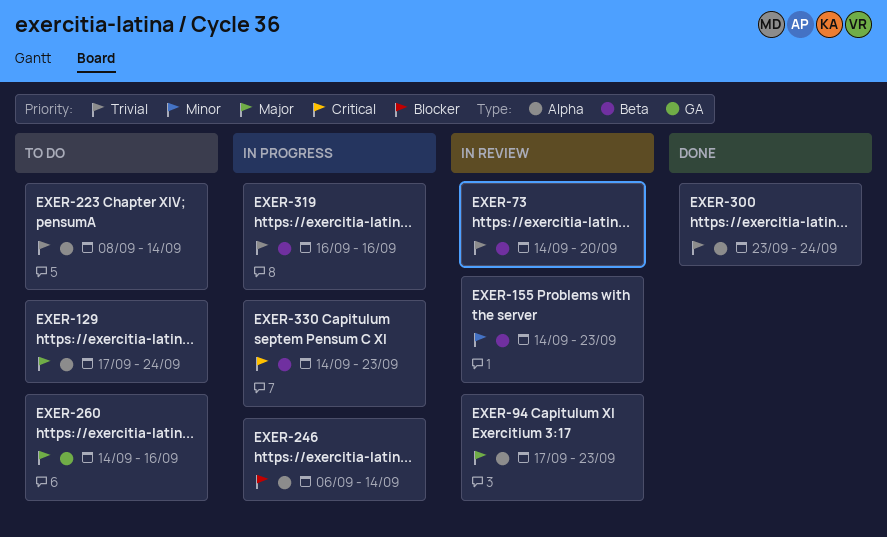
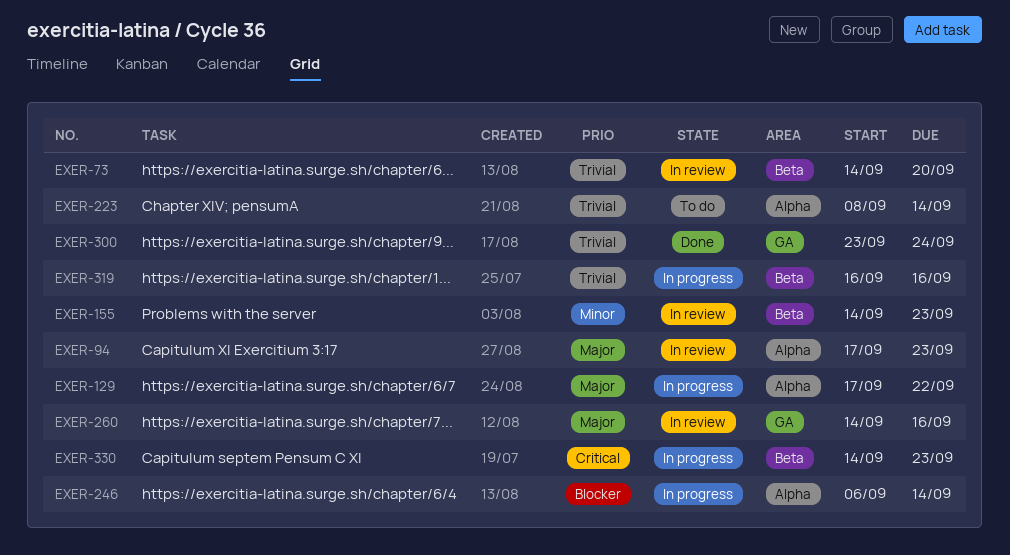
EXER-129, status: To do -> In progress
EXER-129, due: Sep 24 -> Sep 22
EXER-260, status: To do -> In review
EXER-300, label: Alpha -> GA

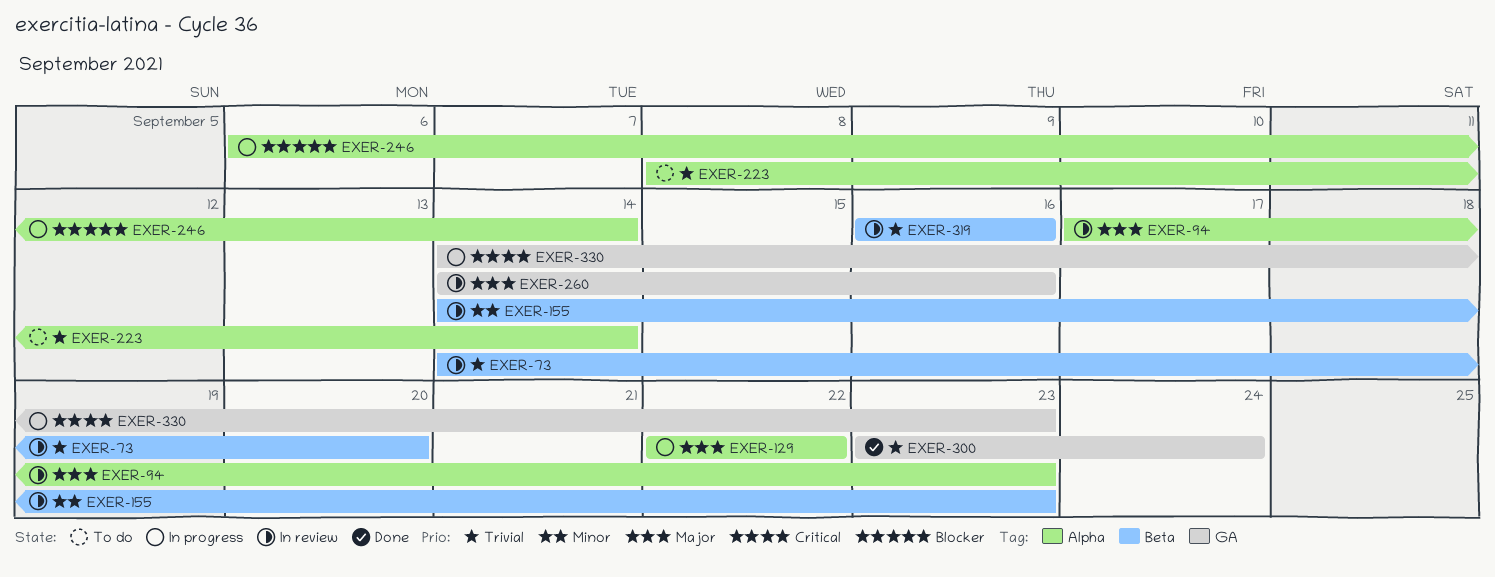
EXER-129, start: Sep 17 -> Sep 22
EXER-319, status: In progress -> In review
EXER-330, label: Beta -> GA

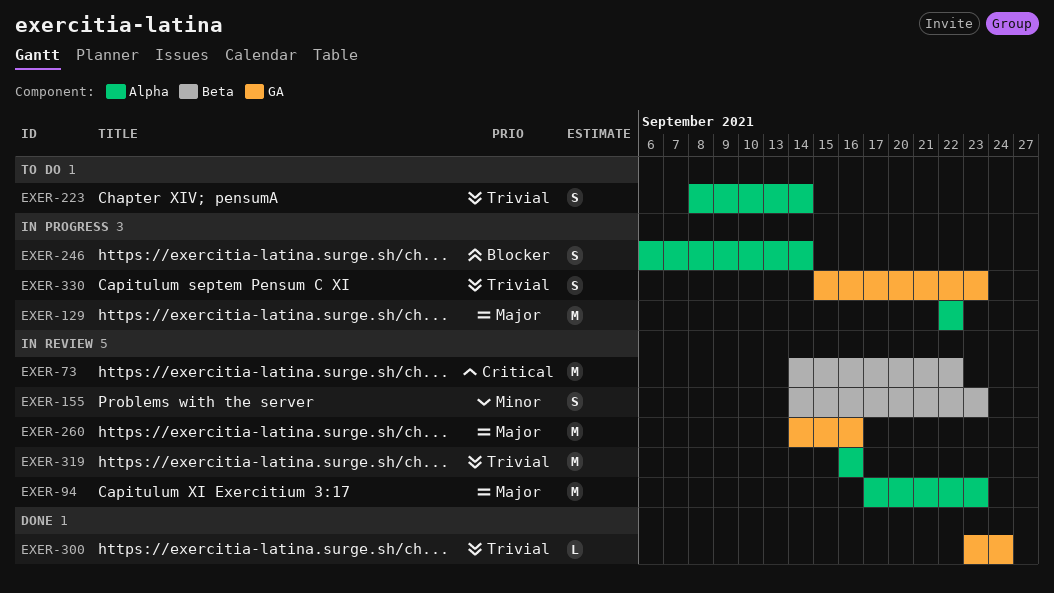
EXER-73, priority: Trivial -> Critical
EXER-73, due: Sep 20 -> Sep 22
EXER-319, label: Beta -> Alpha
EXER-330, priority: Critical -> Trivial
EXER-330, start: Sep 14 -> Sep 15

